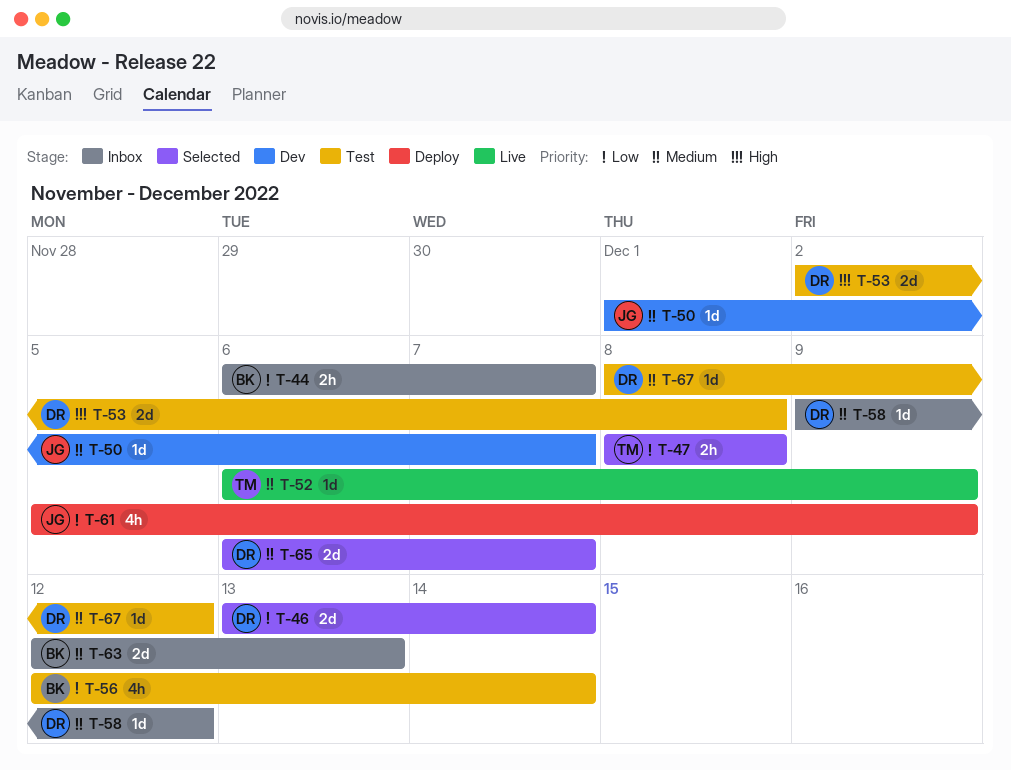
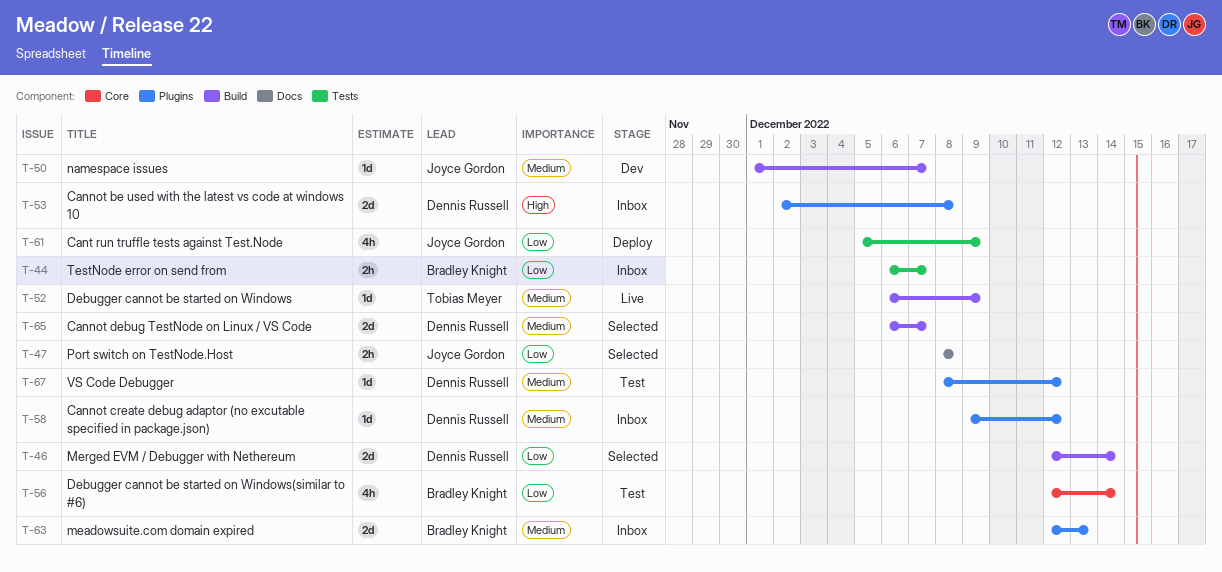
T-46, start: Dec 13 -> Dec 12
T-47, owner: Tobias Meyer -> Joyce Gordon
T-53, status: Test -> Inbox

